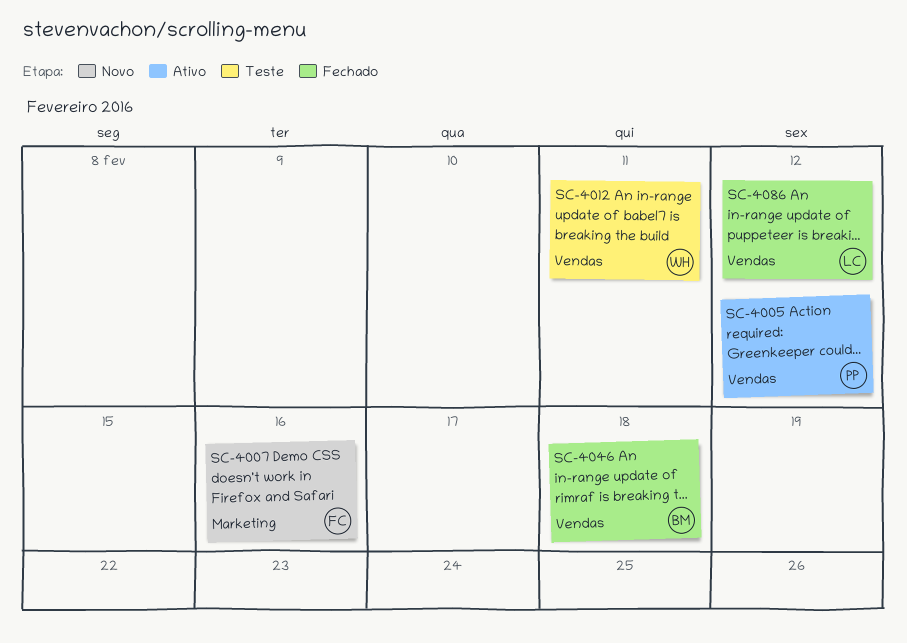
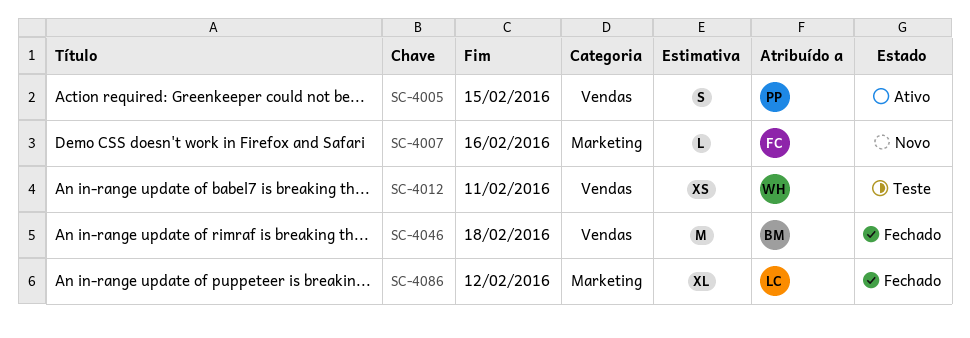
SC-4005, due: Feb 12 -> Feb 15
SC-4086, label: Vendas -> Marketing

